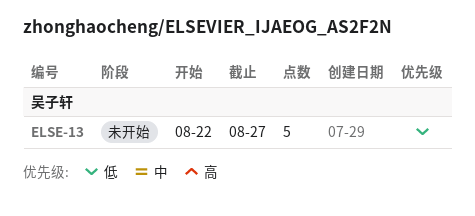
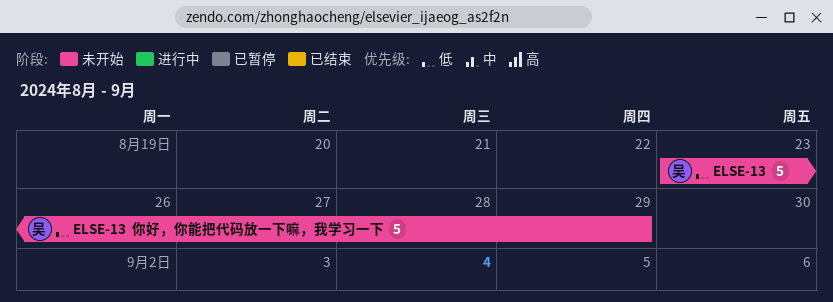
ELSE-13, start: Aug 22 -> Aug 23
ELSE-13, due: Aug 27 -> Aug 29

